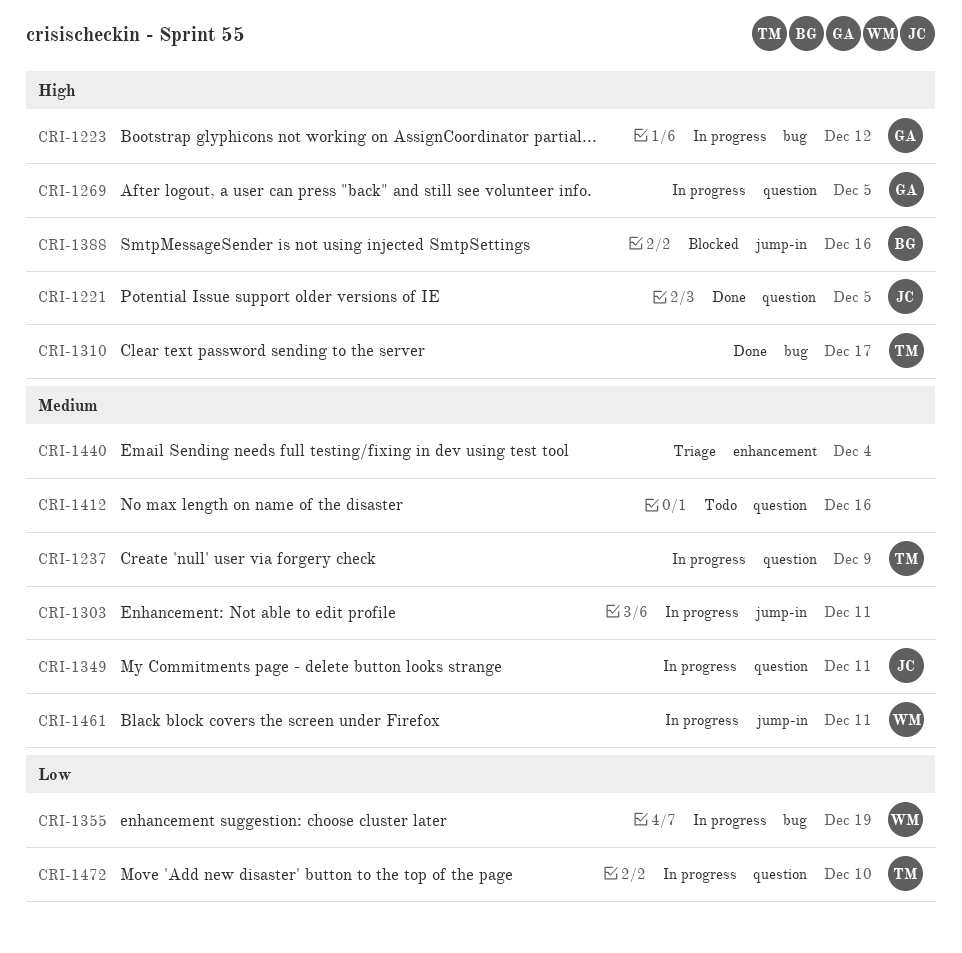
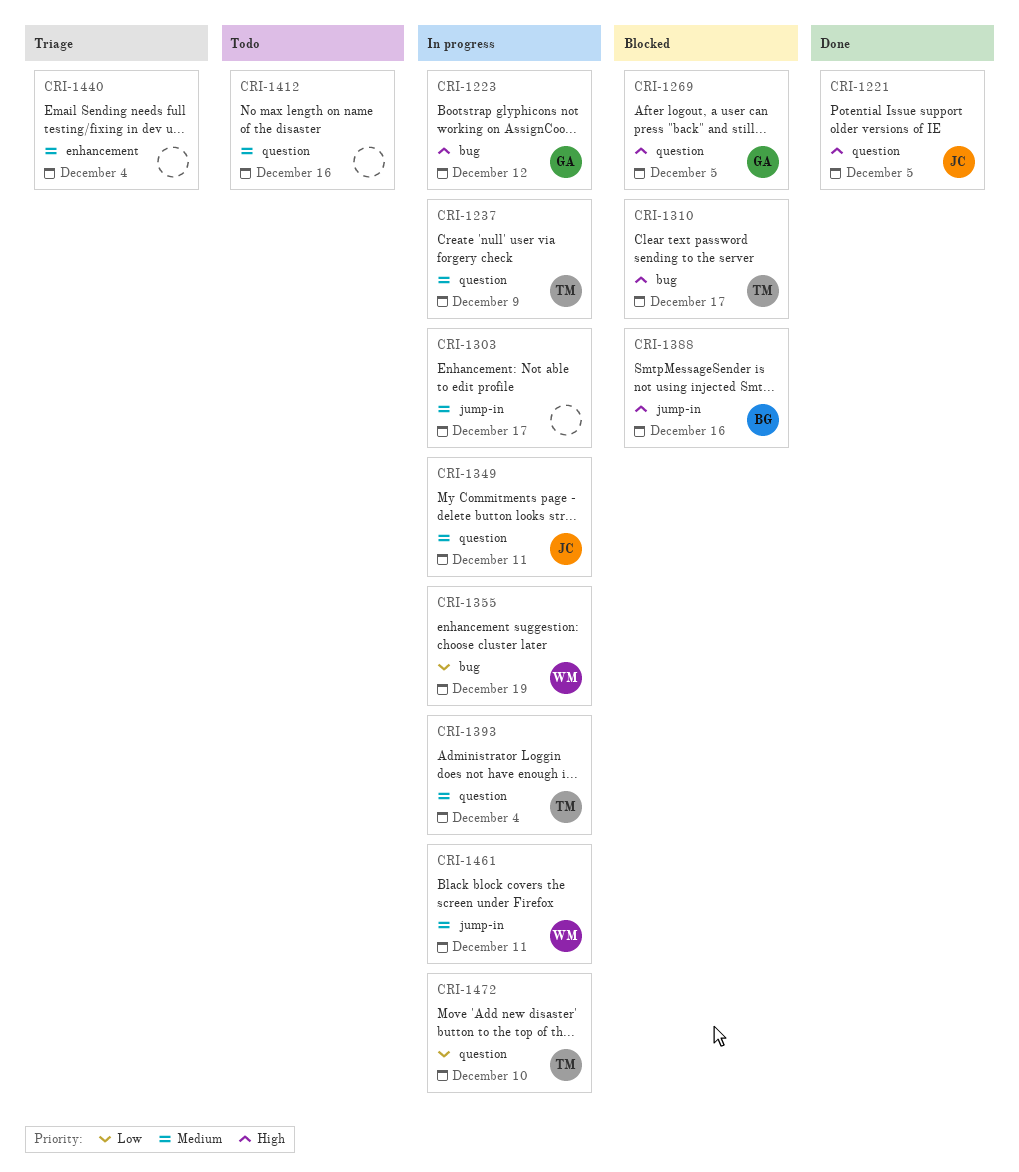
CRI-1269, status: In progress -> Blocked
CRI-1303, due: Dec 11 -> Dec 17
CRI-1310, status: Done -> Blocked
CRI-1393: none -> present

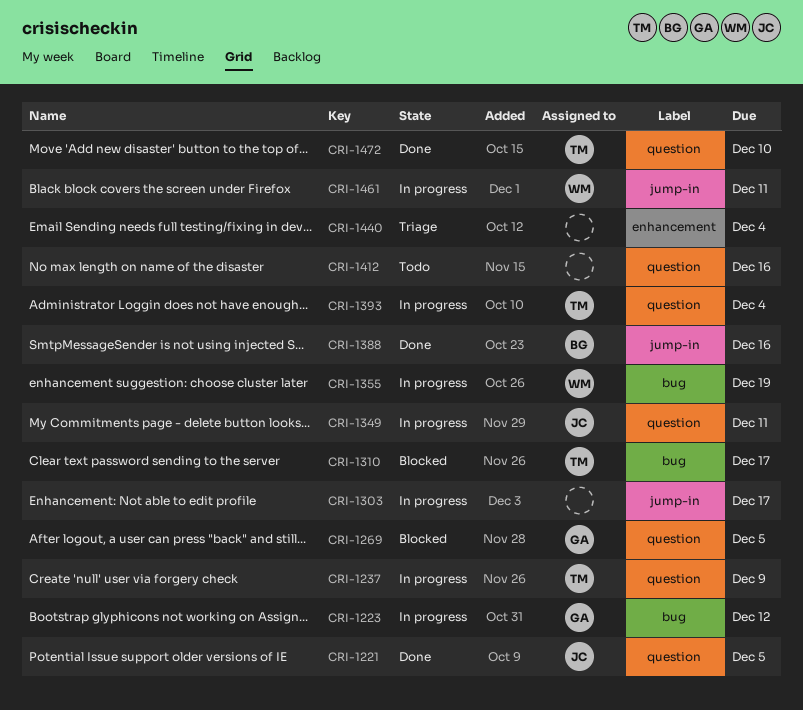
CRI-1388, status: Blocked -> Done
CRI-1472, status: In progress -> Done

